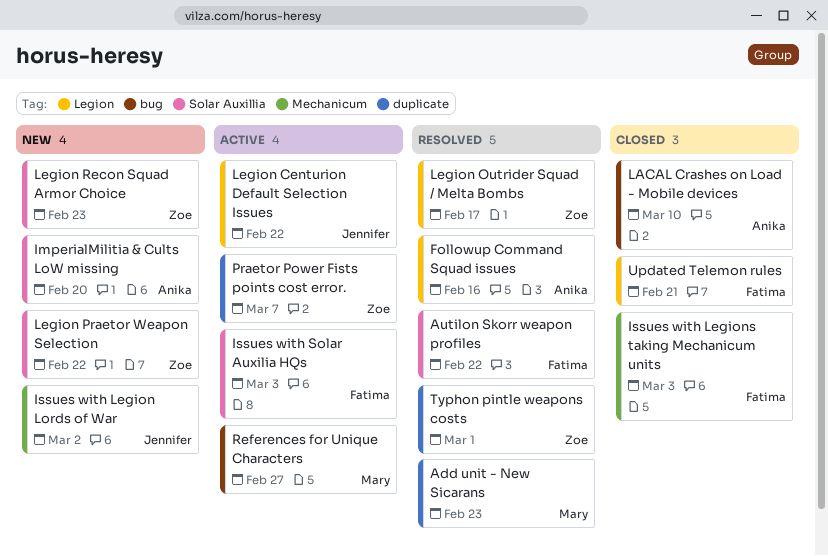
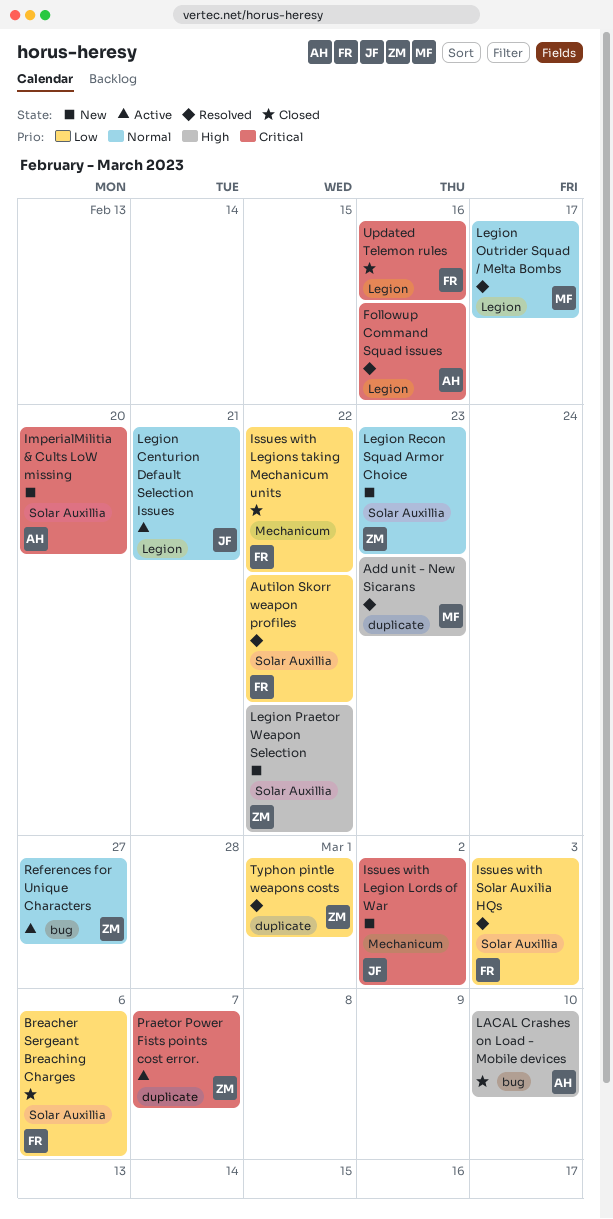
Breacher Sergeant Breaching Charges: none -> present
Issues with Legions taking Mechanicum units, due: Mar 3 -> Feb 22
Issues with Solar Auxilia HQs, status: Active -> Resolved
Legion Centurion Default Selection Issues, due: Feb 22 -> Feb 21
Legion Outrider Squad / Melta Bombs, owner: Zoe -> Mary
References for Unique Characters, owner: Mary -> Zoe
Updated Telemon rules, due: Feb 21 -> Feb 16

